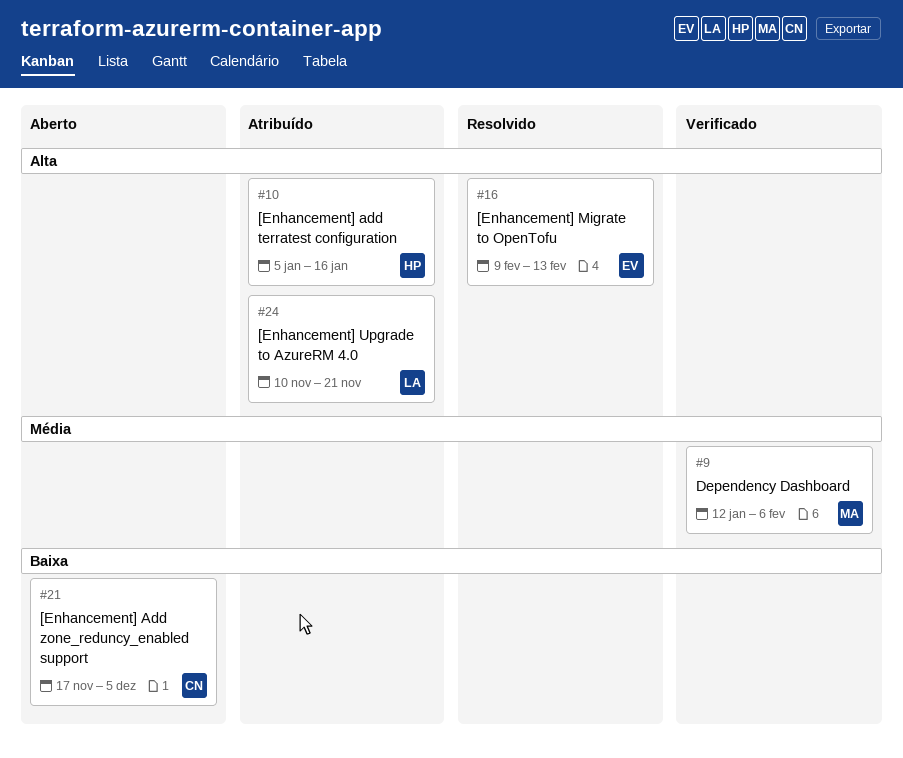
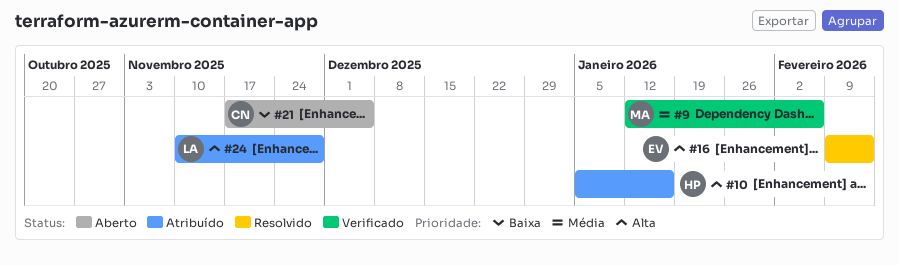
#24, due: Nov 21 -> Nov 28

